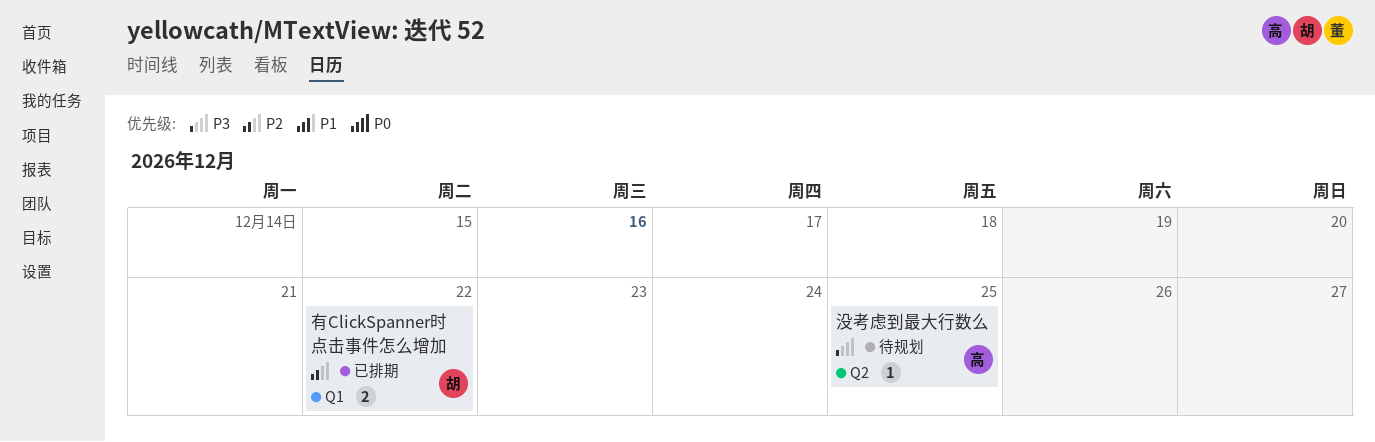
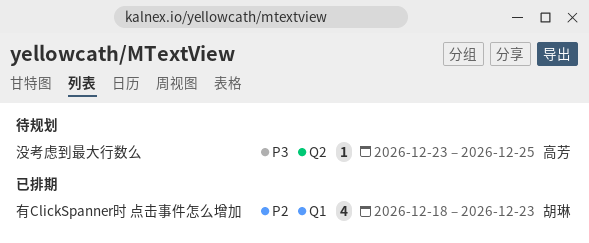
有ClickSpanner时 点击事件怎么增加, estimate: 2 -> 4
有ClickSpanner时 点击事件怎么增加, due: Dec 22 -> Dec 23

